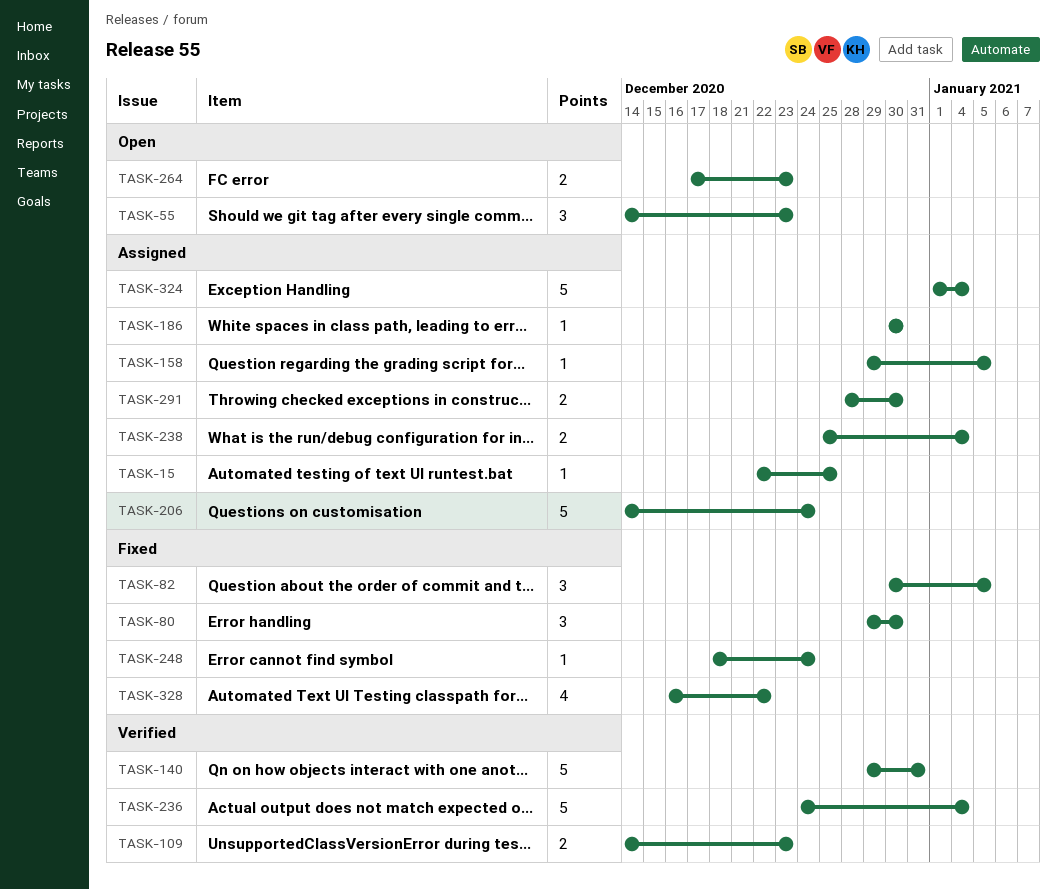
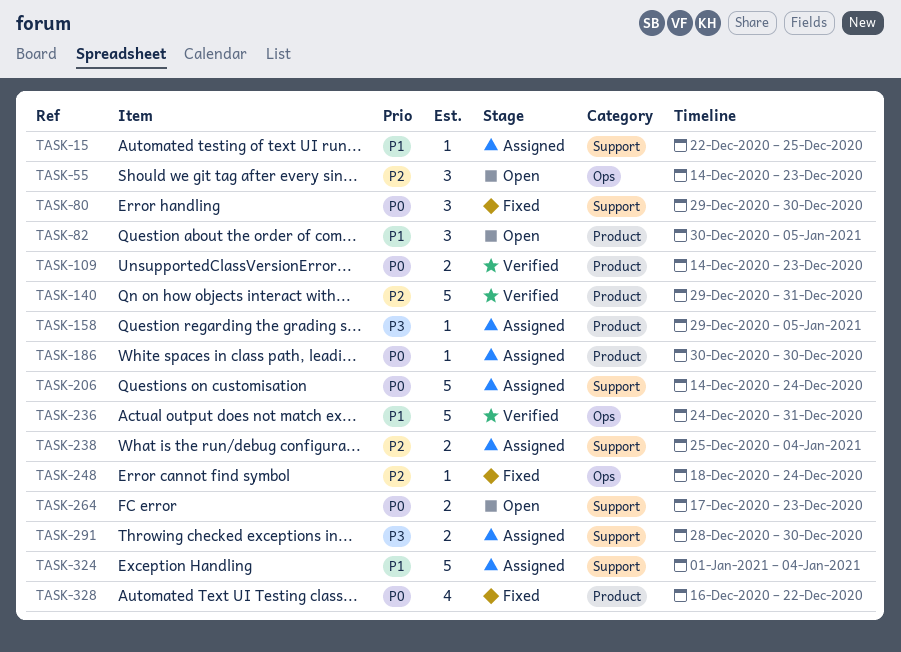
TASK-82, status: Fixed -> Open
TASK-236, due: Jan 4 -> Dec 31

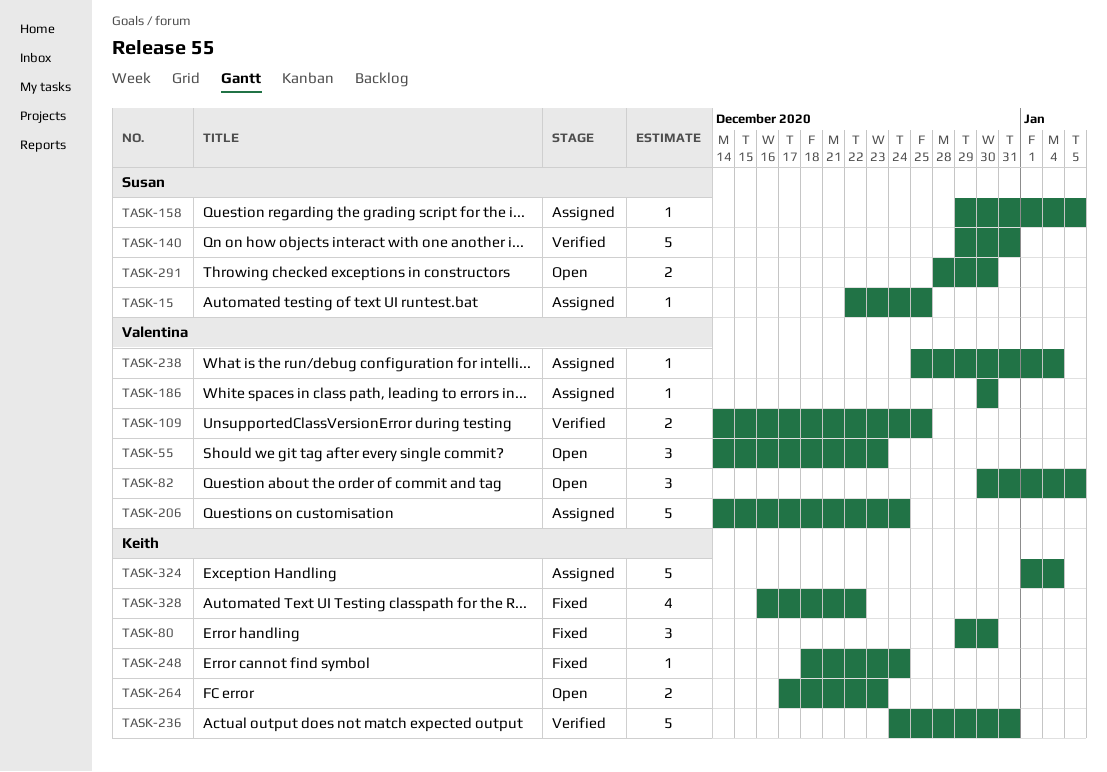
TASK-109, due: Dec 23 -> Dec 25
TASK-238, estimate: 2 -> 1
TASK-291, status: Assigned -> Open

